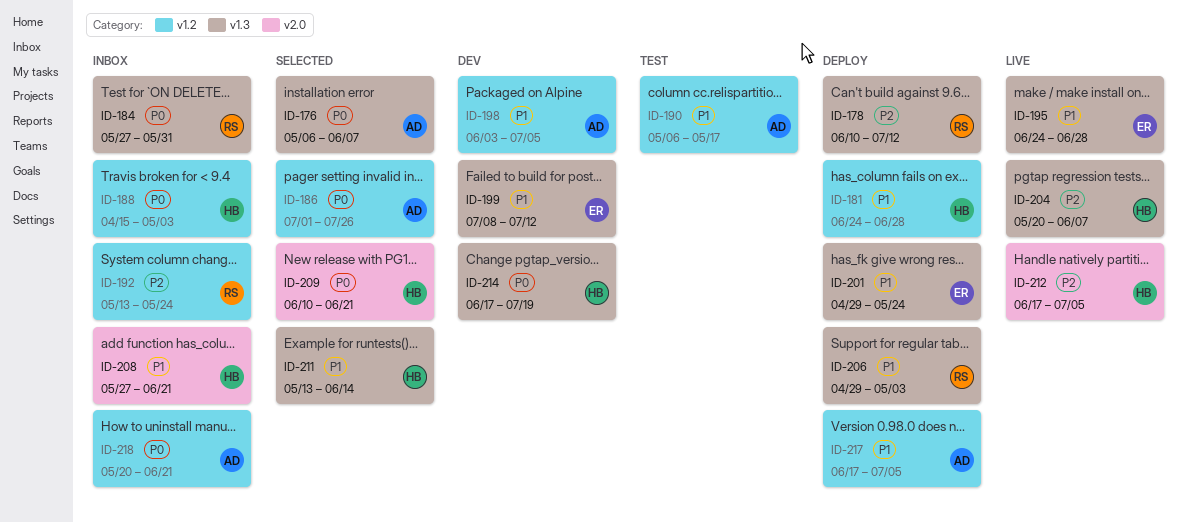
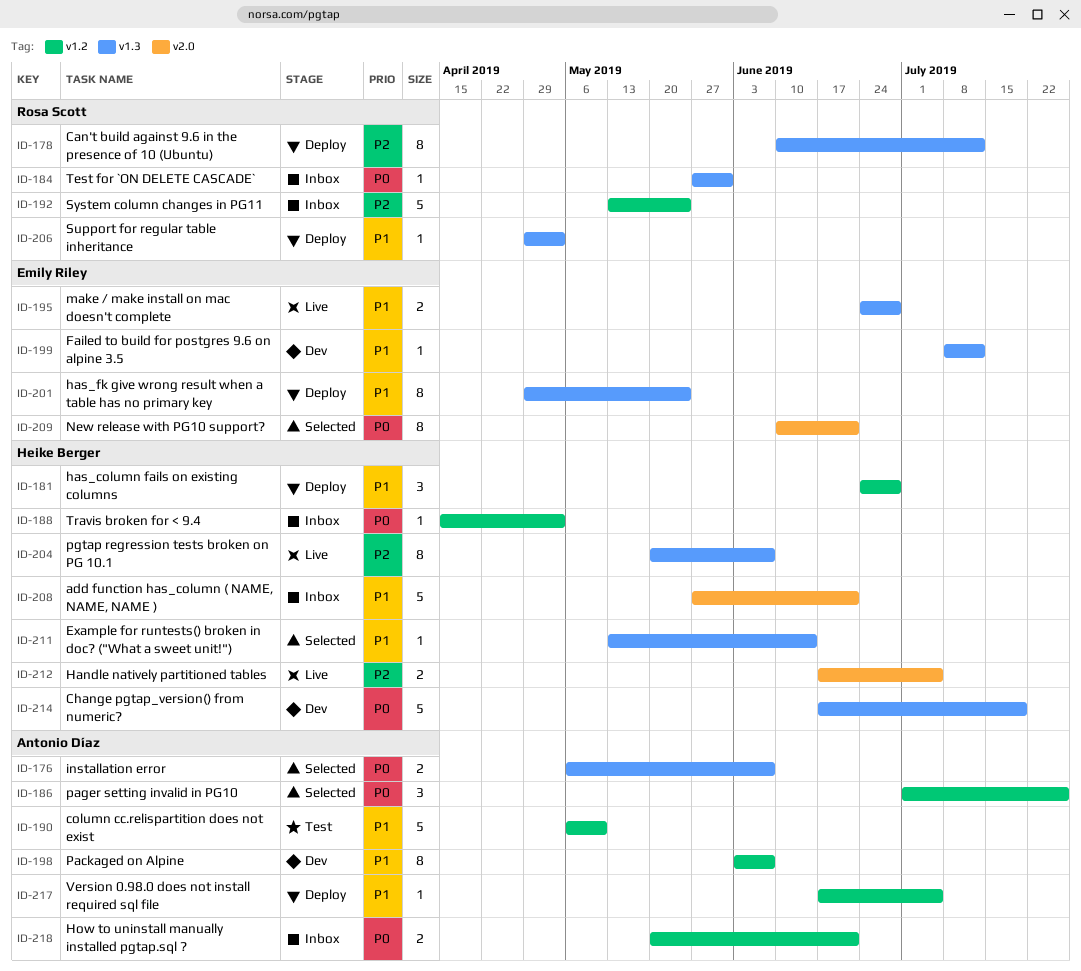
ID-190, due: May 17 -> May 10
ID-198, due: Jul 5 -> Jun 7
ID-209, owner: Heike Berger -> Emily Riley

